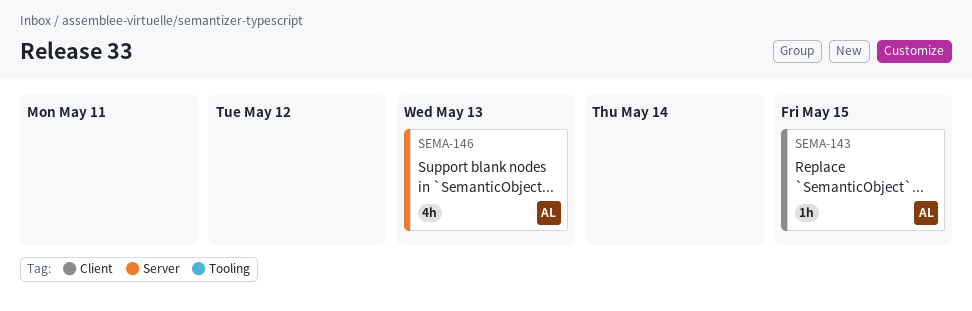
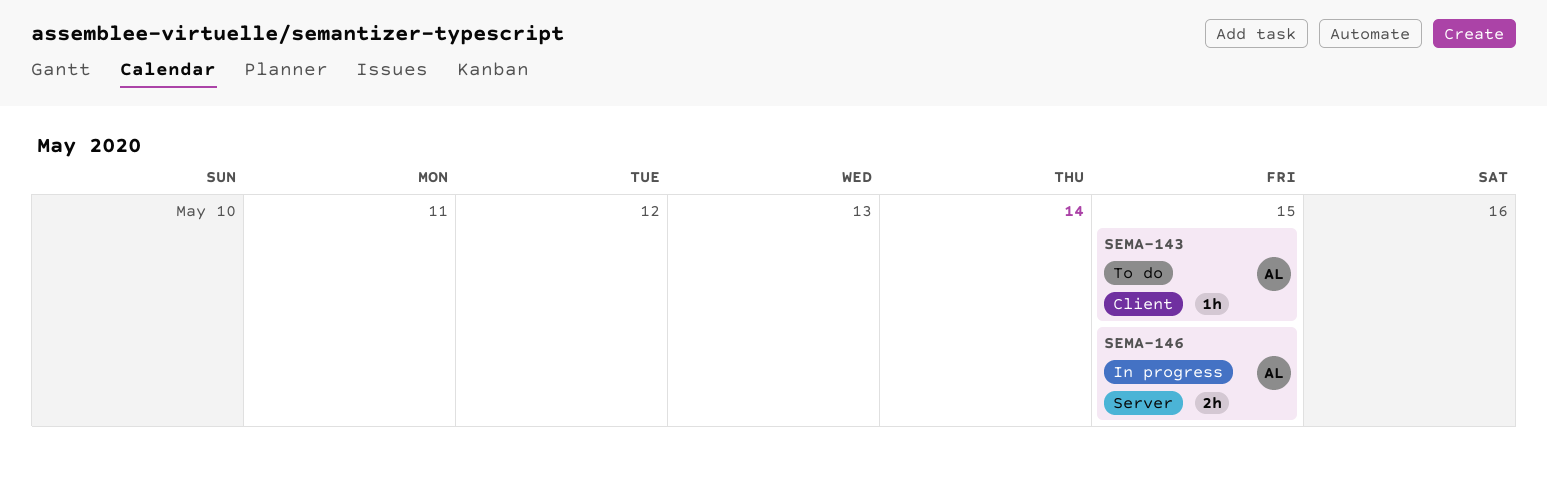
SEMA-146, estimate: 4h -> 2h
SEMA-146, due: May 13 -> May 15

